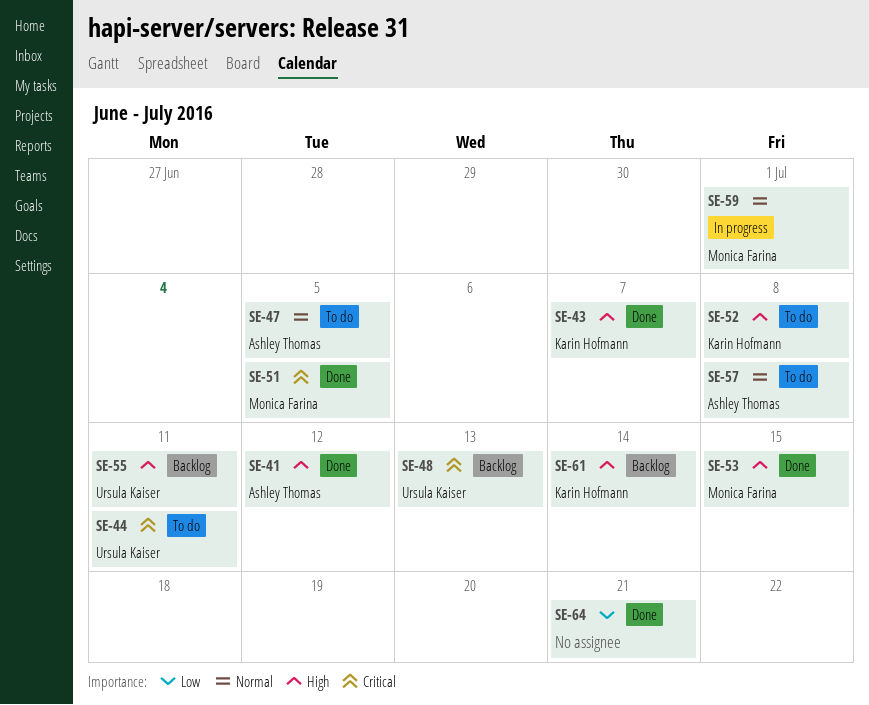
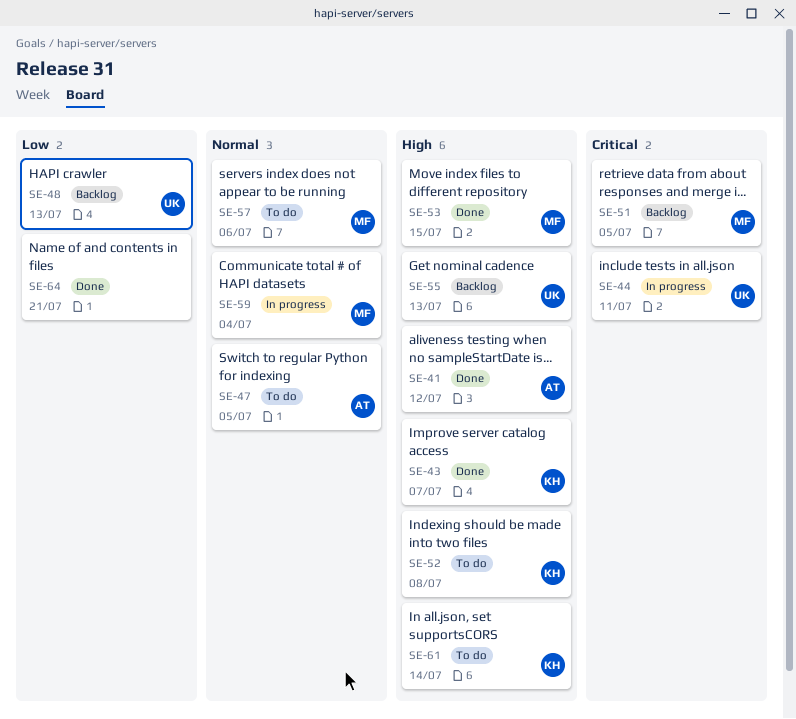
SE-44, status: To do -> In progress
SE-48, priority: Critical -> Low
SE-51, status: Done -> Backlog
SE-55, due: Jul 11 -> Jul 13
SE-57, owner: Ashley Thomas -> Monica Farina
SE-57, due: Jul 8 -> Jul 6
SE-59, due: Jul 1 -> Jul 4
SE-61, status: Backlog -> To do

